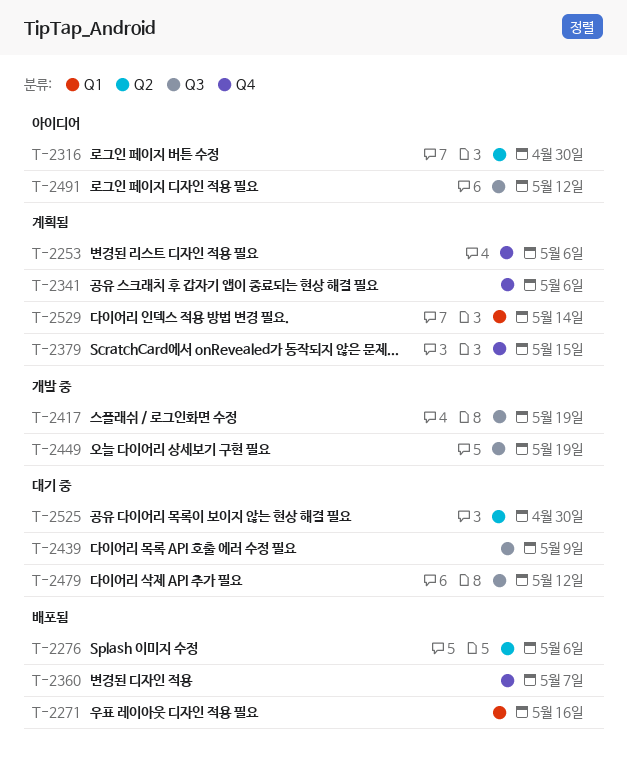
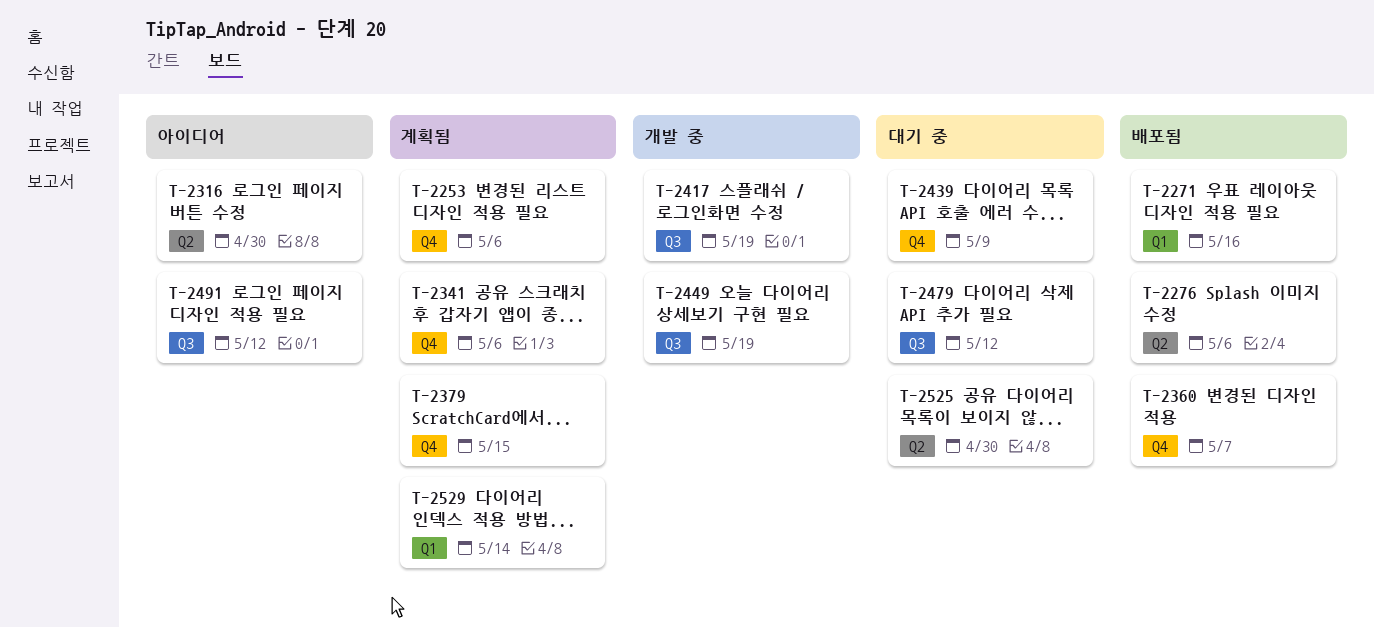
T-2439, label: Q3 -> Q4

